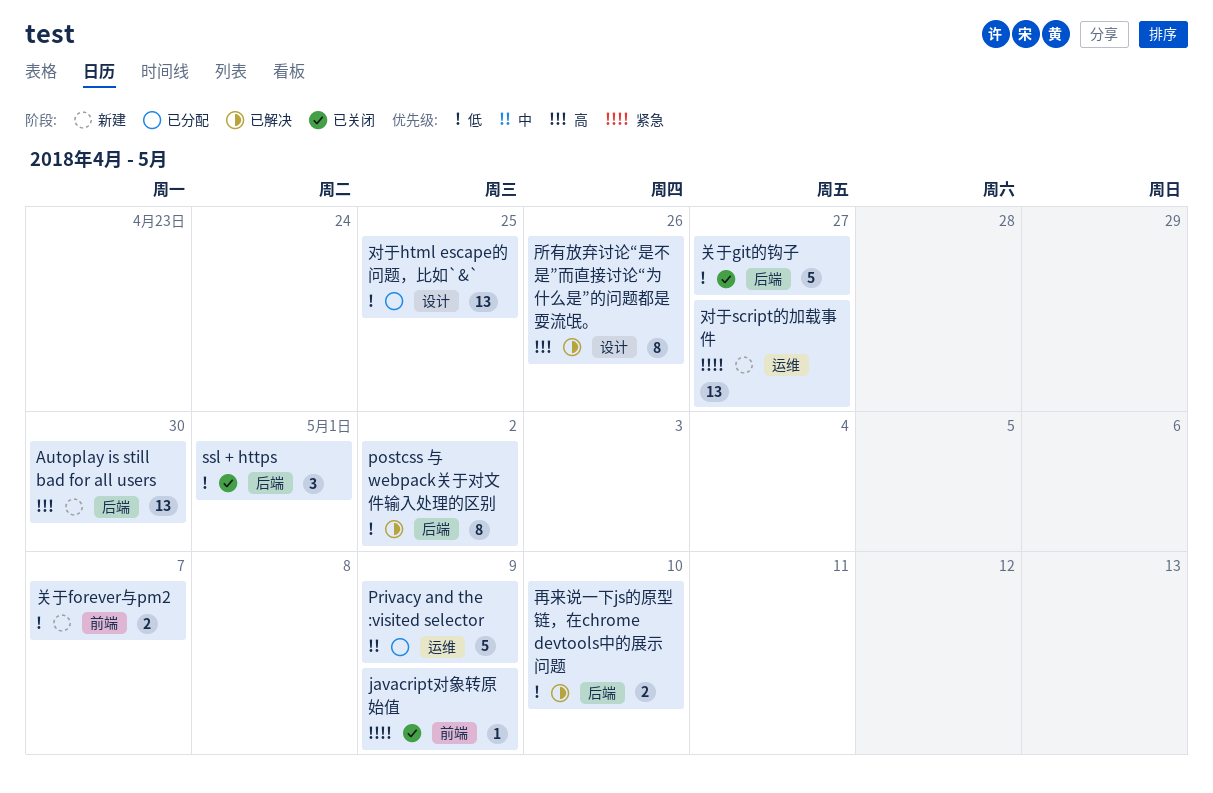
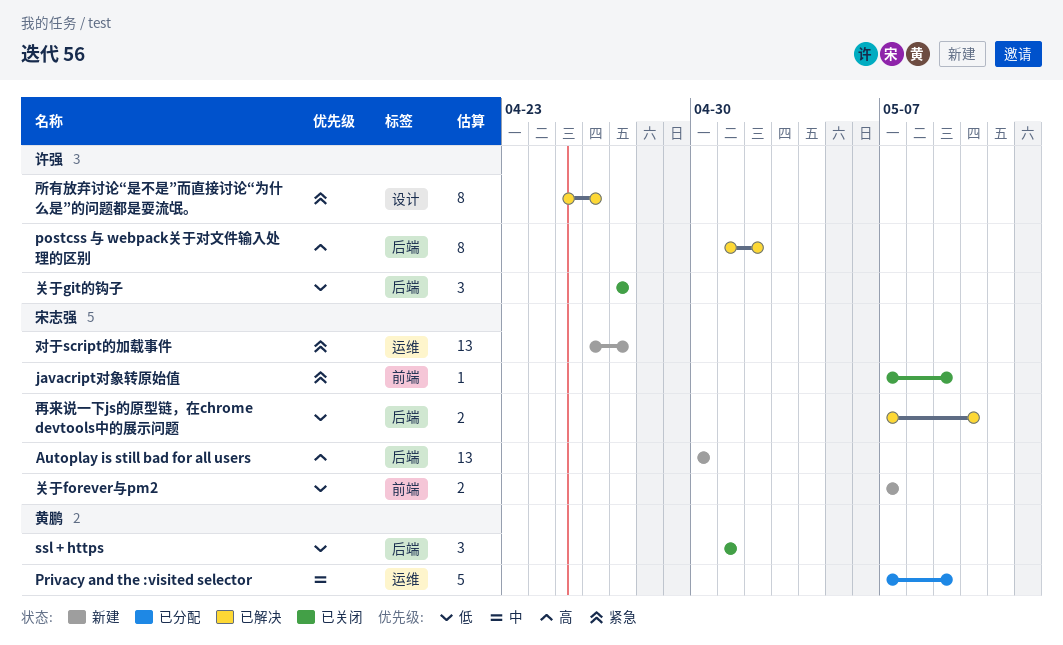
postcss 与 webpack关于对文件输入处理的区别, priority: 低 -> 高
关于git的钩子, estimate: 5 -> 3
对于html escape的问题，比如`&`: present -> none
所有放弃讨论“是不是”而直接讨论“为什么是”的问题都是耍流氓。, priority: 高 -> 紧急

